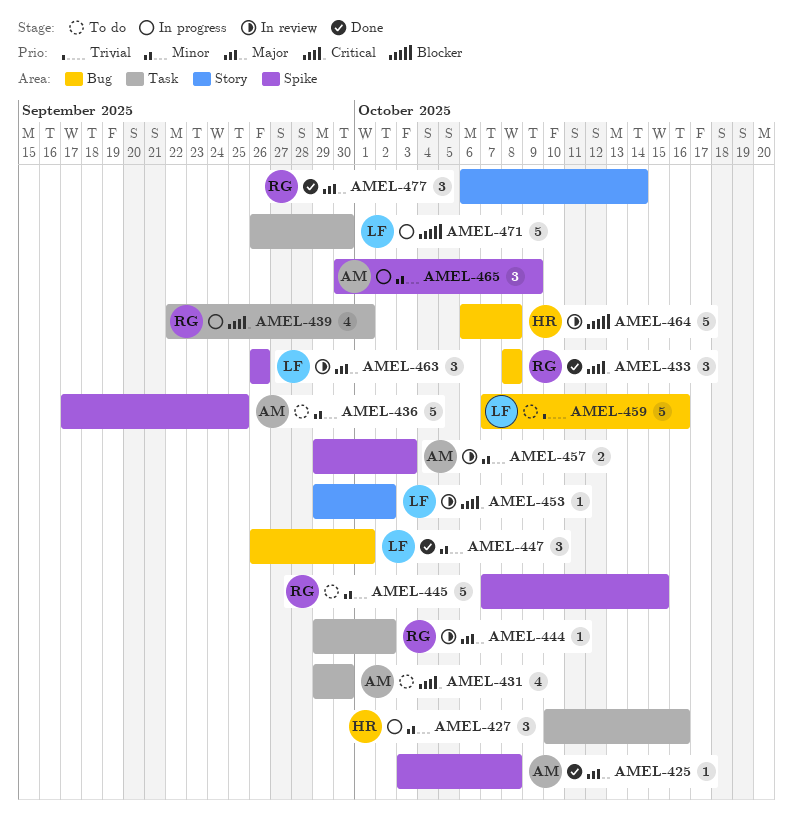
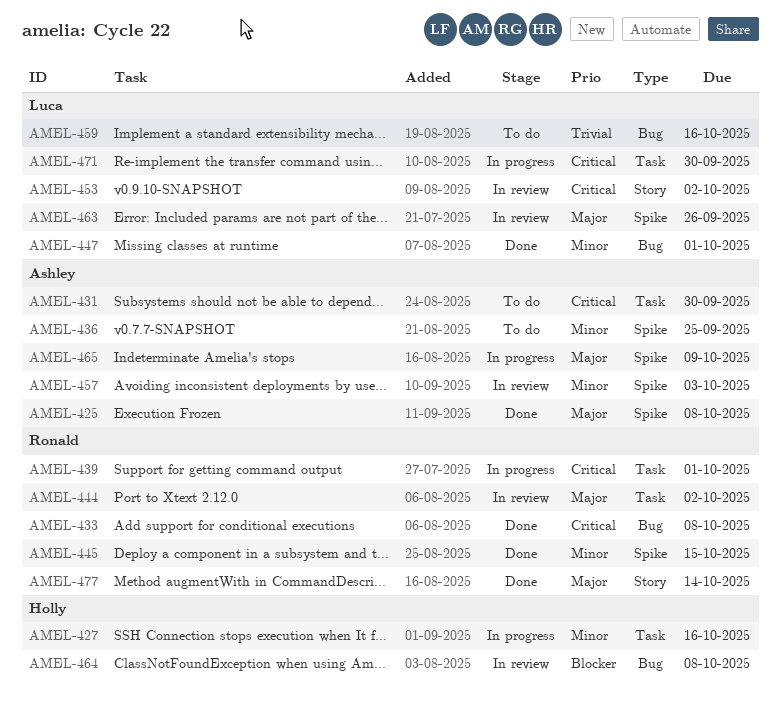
AMEL-445, status: To do -> Done
AMEL-465, priority: Minor -> Major
AMEL-471, priority: Blocker -> Critical

